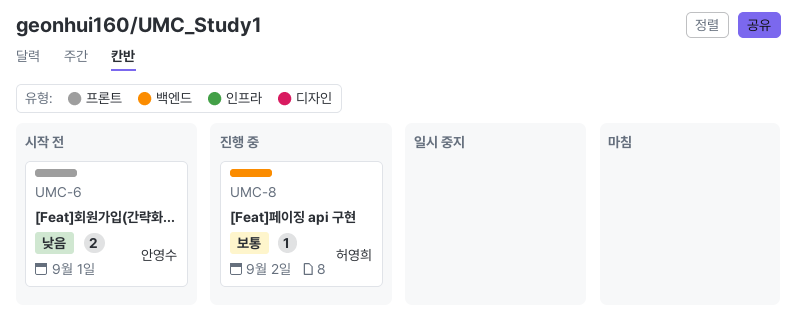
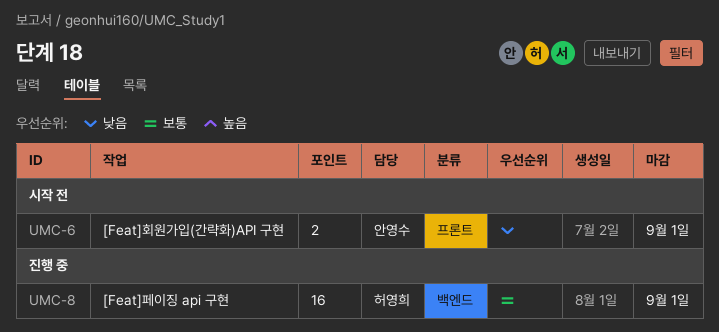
UMC-8, estimate: 1 -> 16
UMC-8, due: Sep 2 -> Sep 1

